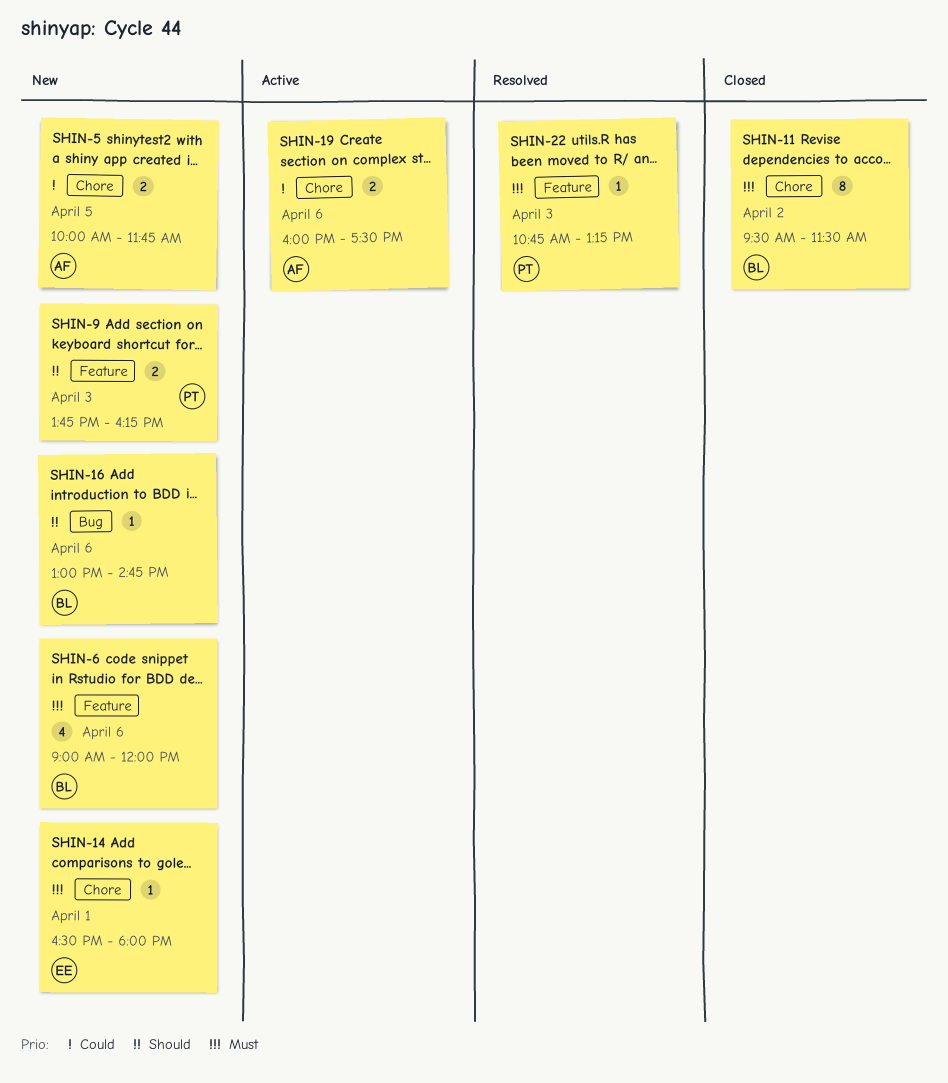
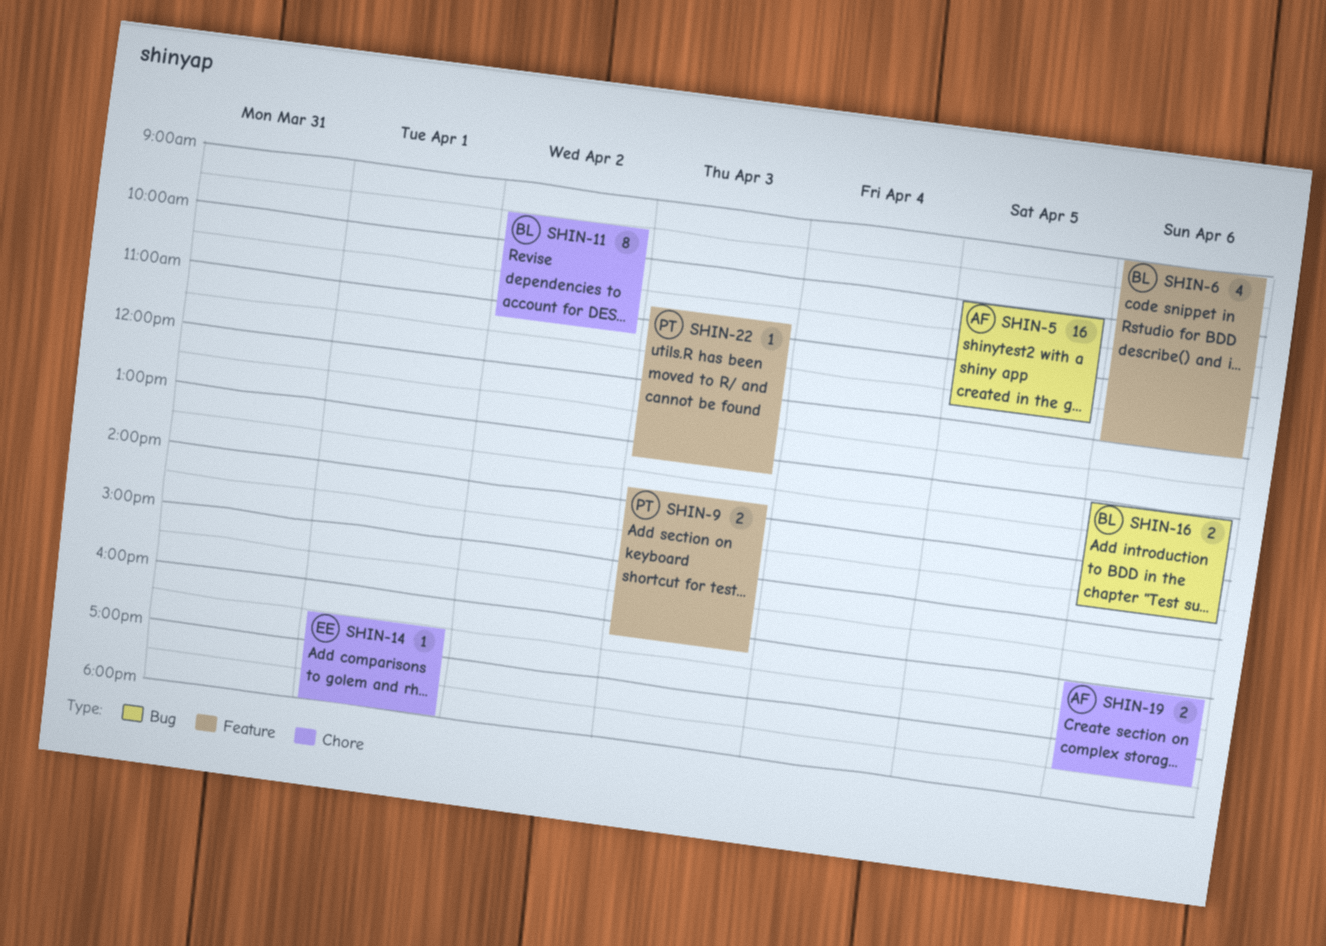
SHIN-5, label: Chore -> Bug
SHIN-5, estimate: 2 -> 16
SHIN-11, ends: 11:30 -> 11:15
SHIN-16, estimate: 1 -> 2

